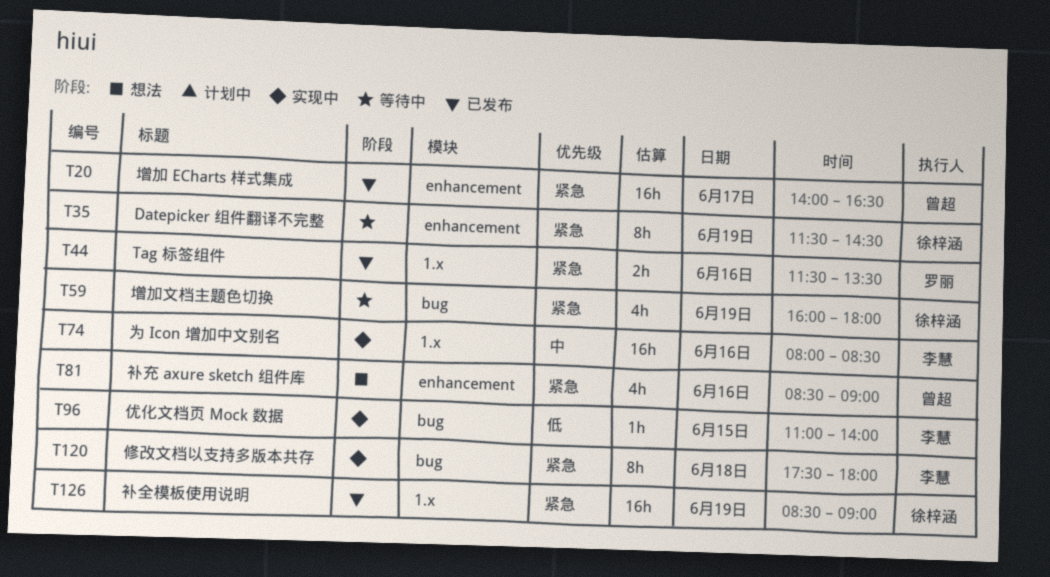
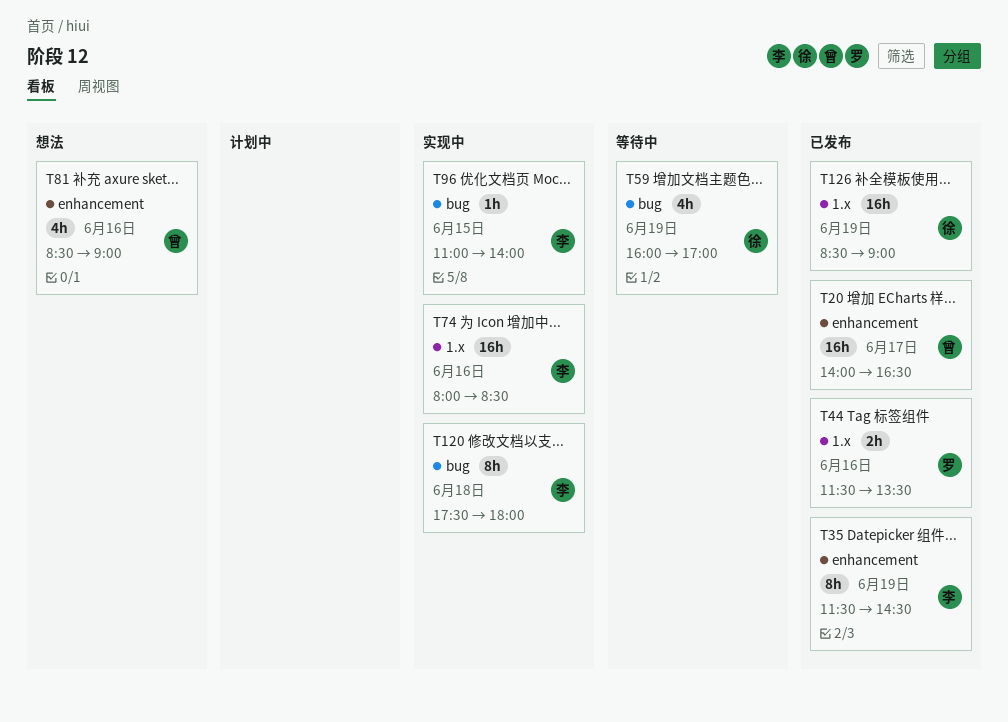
T35, status: 等待中 -> 已发布
T35, owner: 徐梓涵 -> 李慧
T59, ends: 18:00 -> 17:00

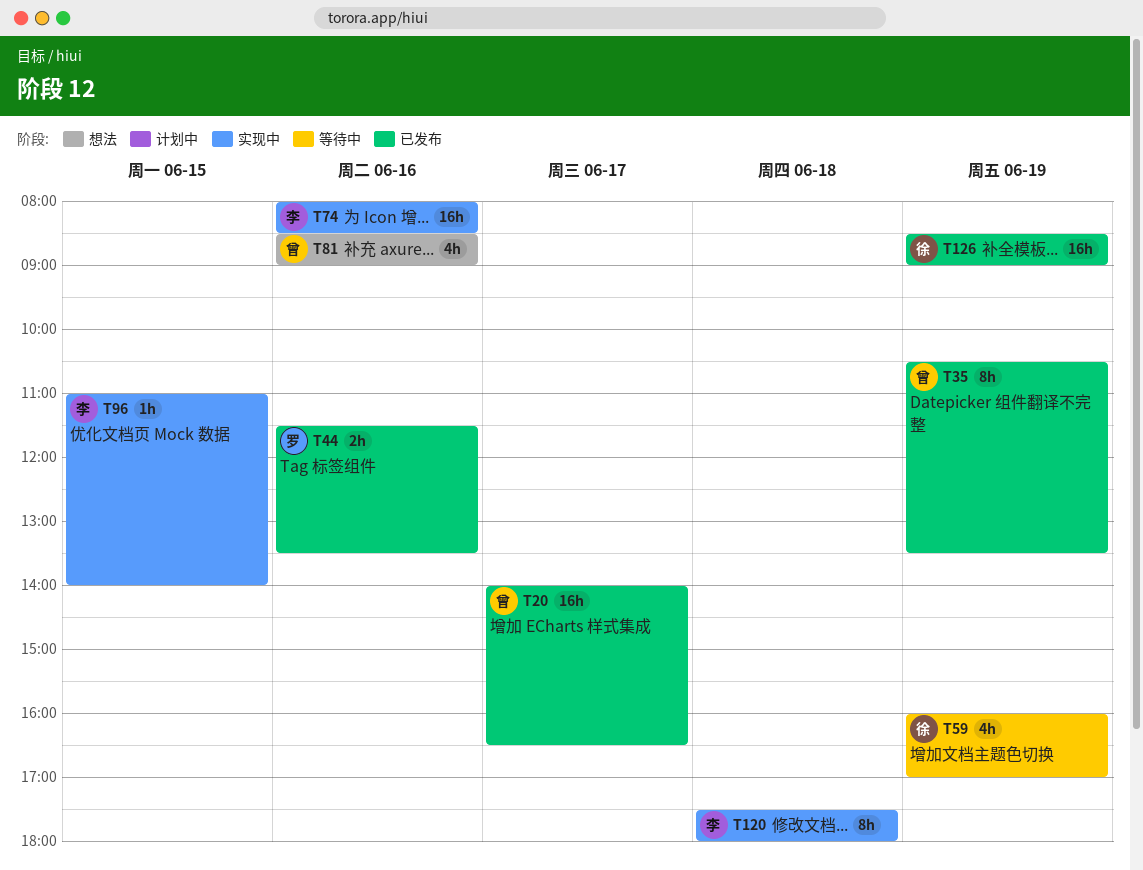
T35, owner: 李 -> 曾
T35, begins: 11:30 -> 10:30
T35, ends: 14:30 -> 13:30

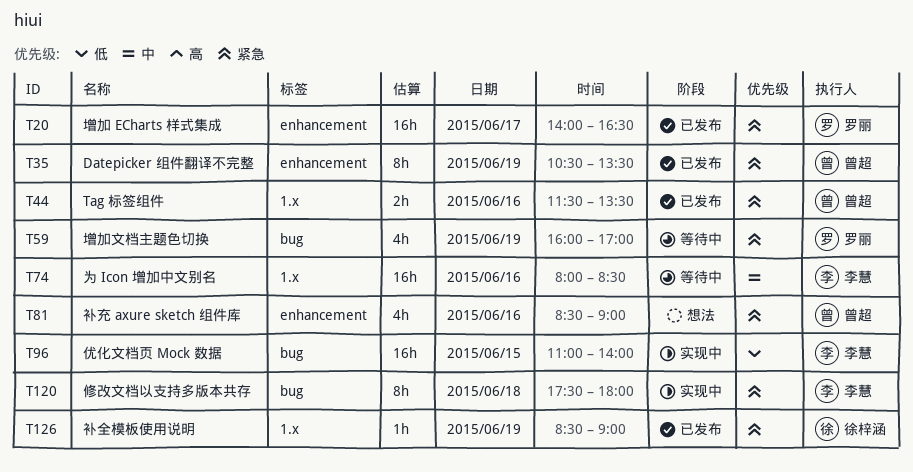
T20, owner: 曾超 -> 罗丽
T44, owner: 罗丽 -> 曾超
T59, owner: 徐梓涵 -> 罗丽
T74, status: 实现中 -> 等待中
T96, estimate: 1h -> 16h
T126, estimate: 16h -> 1h

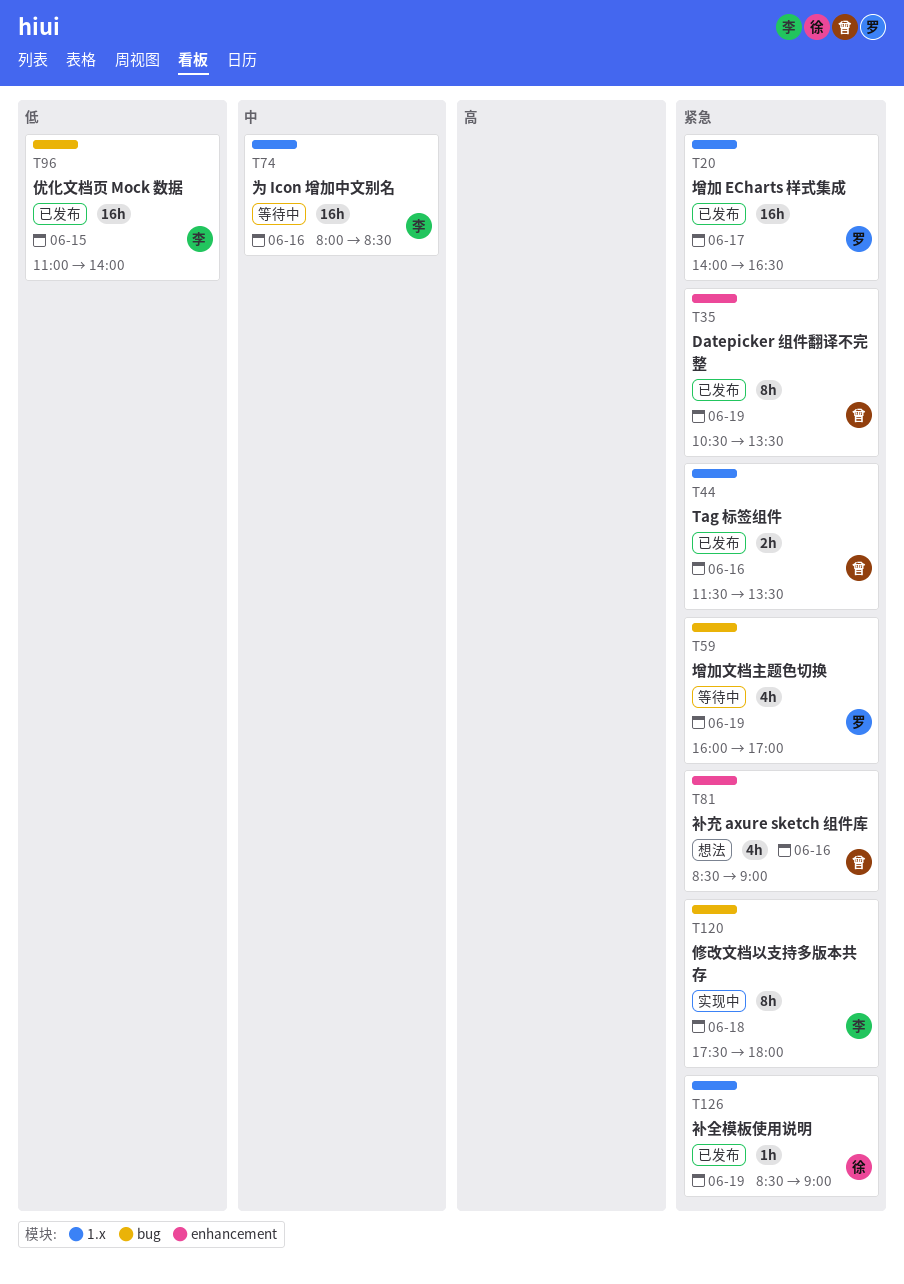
T20, label: enhancement -> 1.x
T96, status: 实现中 -> 已发布

